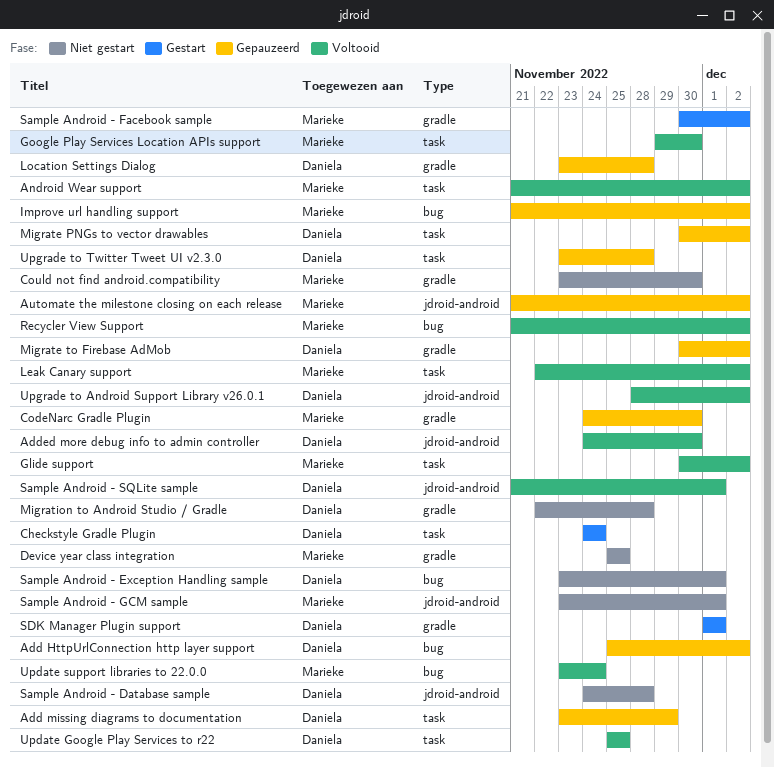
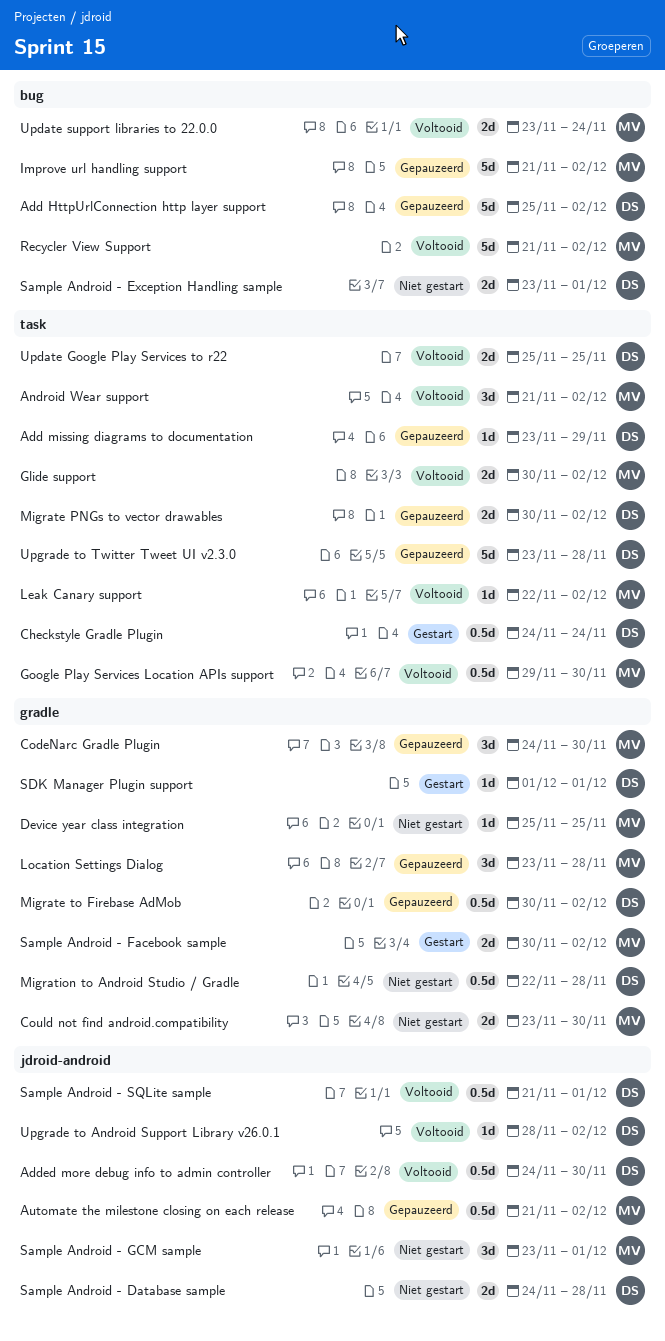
Location Settings Dialog, owner: Daniela -> Marieke

